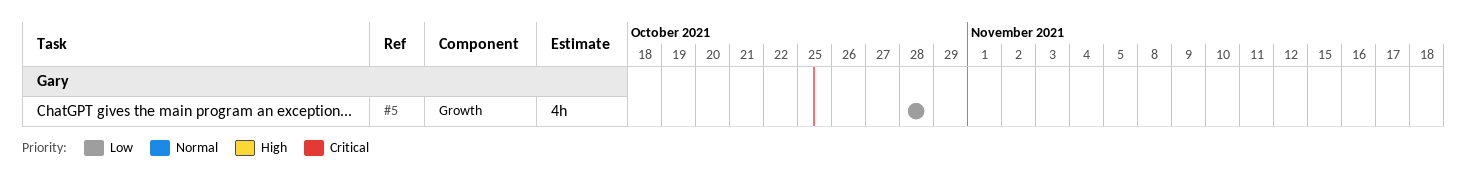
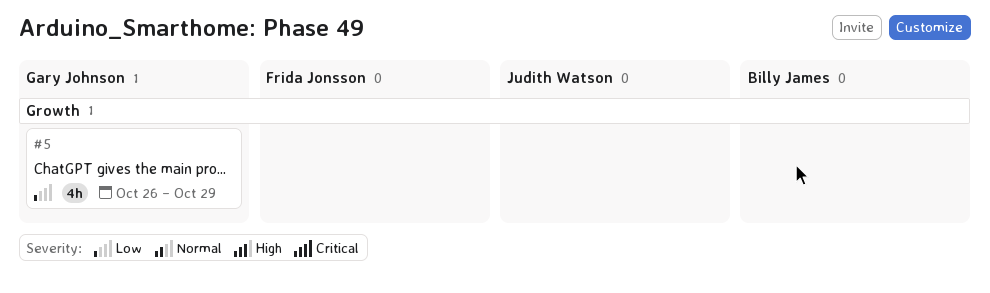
#5, start: Oct 28 -> Oct 26
#5, due: Oct 28 -> Oct 29

